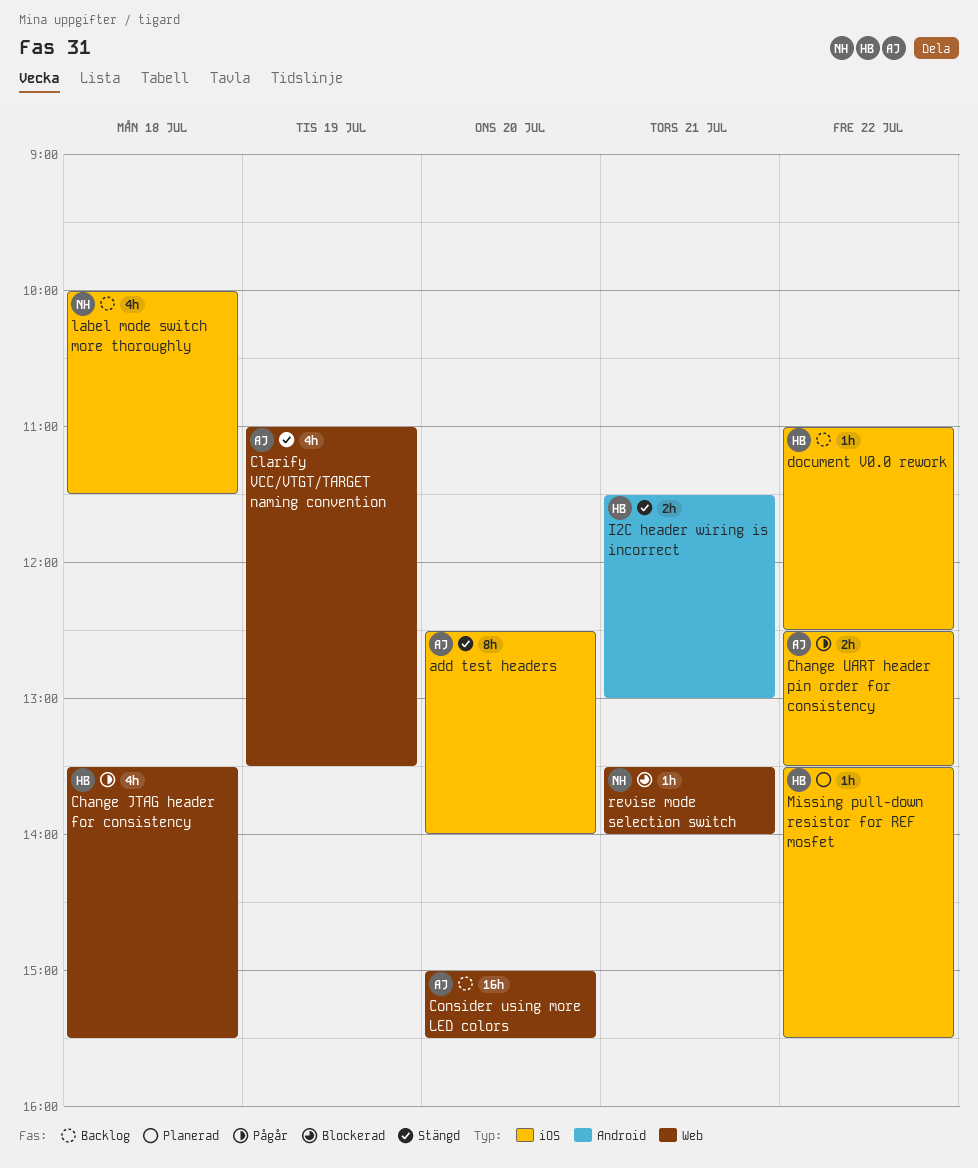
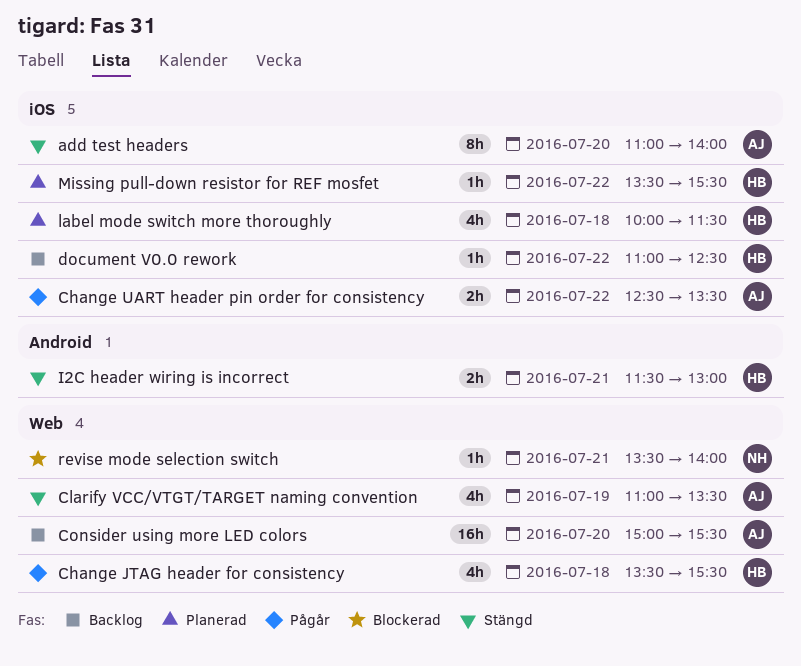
add test headers, begins: 12:30 -> 11:00
label mode switch more thoroughly, status: Backlog -> Planerad
label mode switch more thoroughly, owner: NH -> HB

